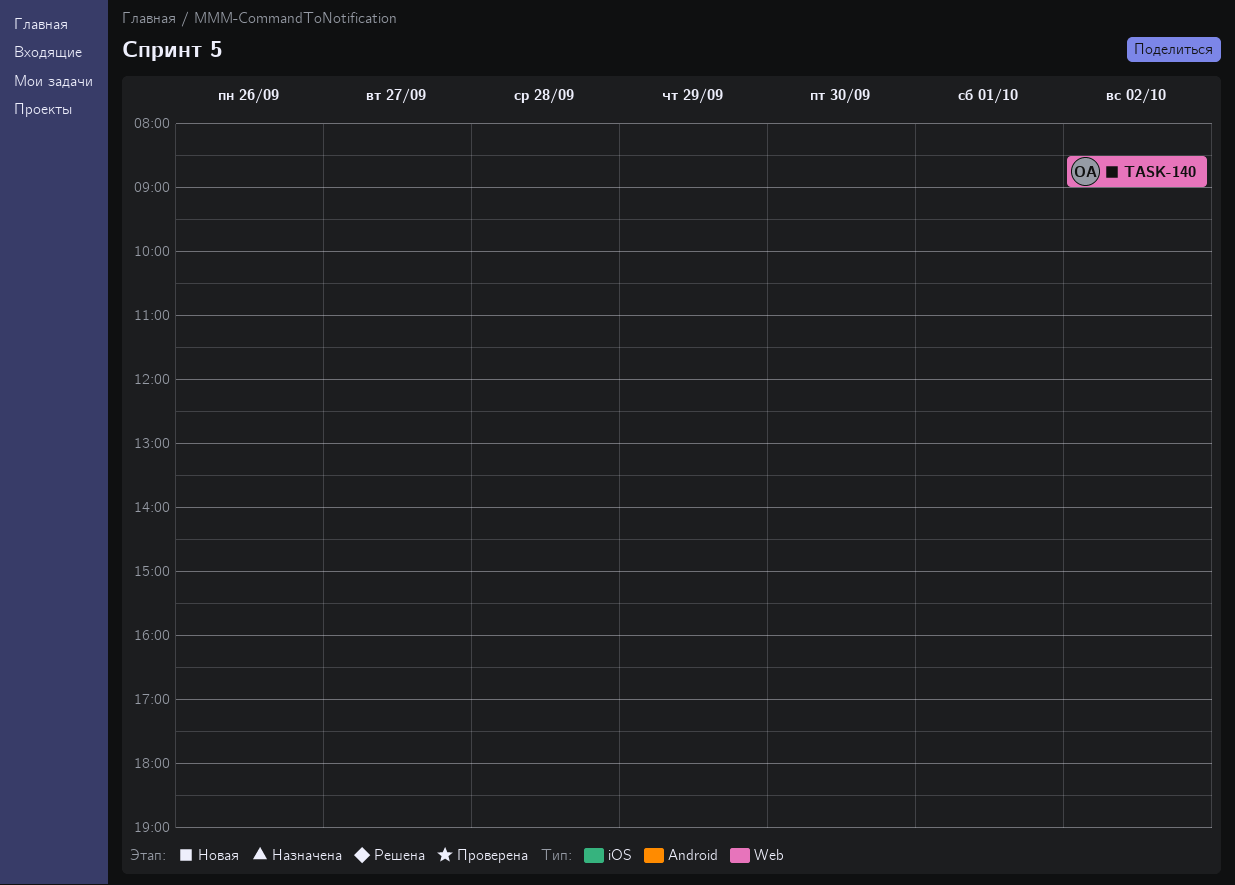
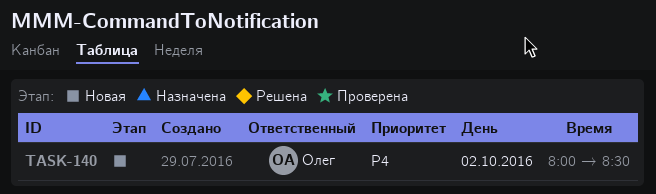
TASK-140, begins: 08:30 -> 08:00
TASK-140, ends: 09:00 -> 08:30

